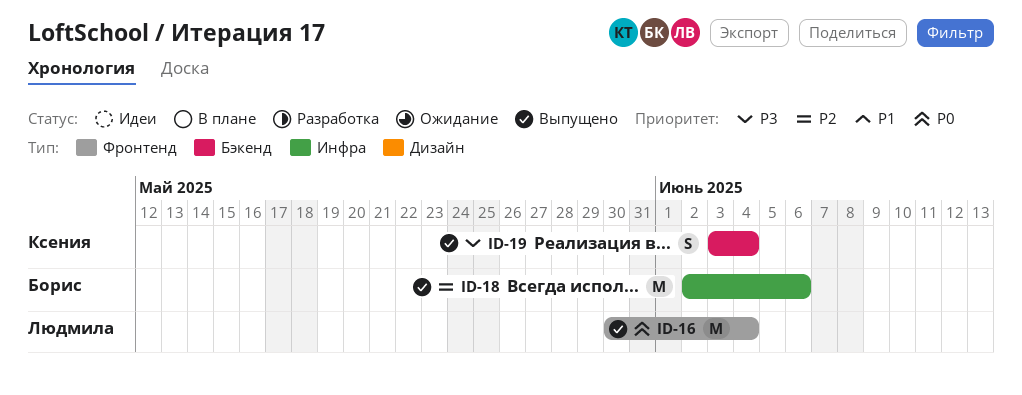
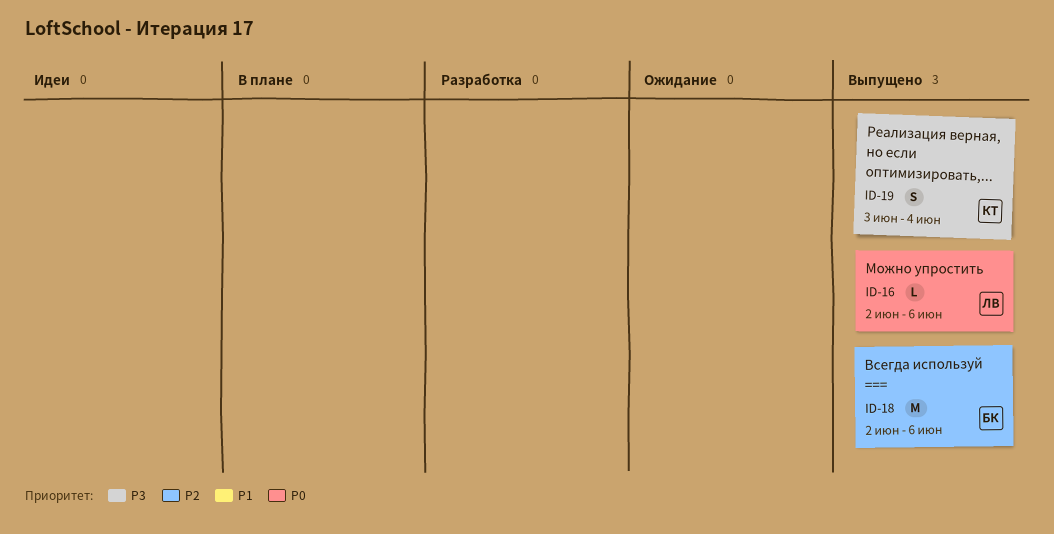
ID-16, estimate: M -> L
ID-16, start: May 30 -> Jun 2
ID-16, due: Jun 4 -> Jun 6

